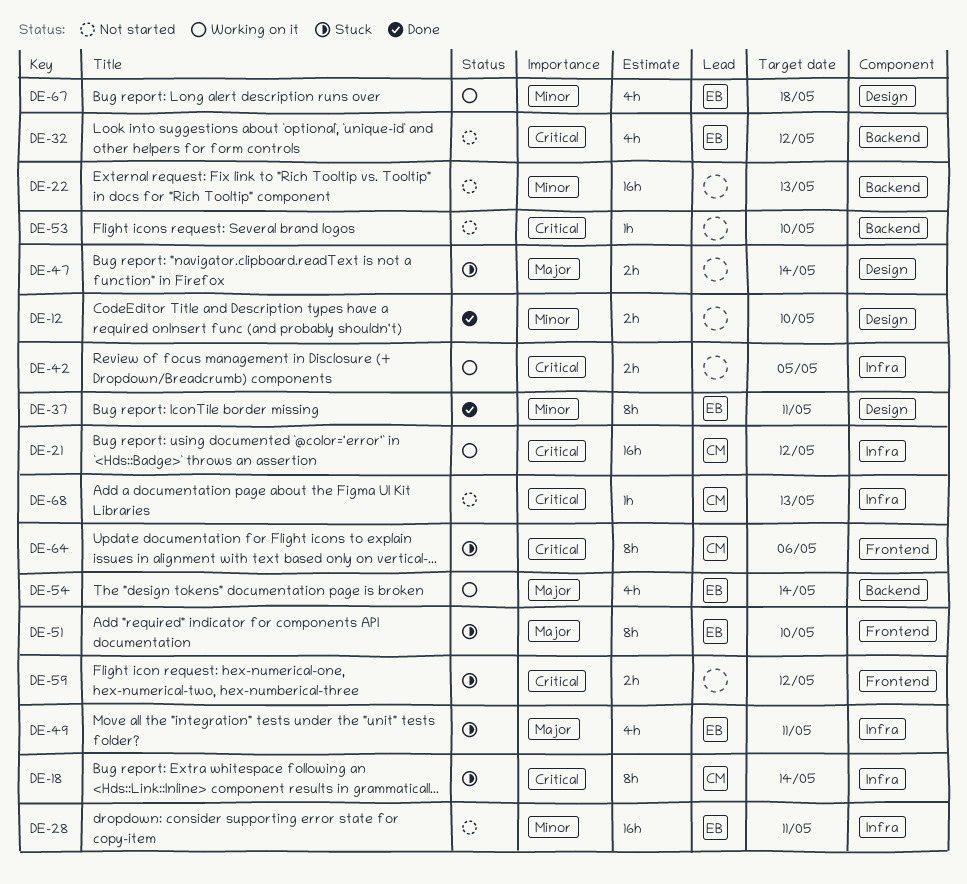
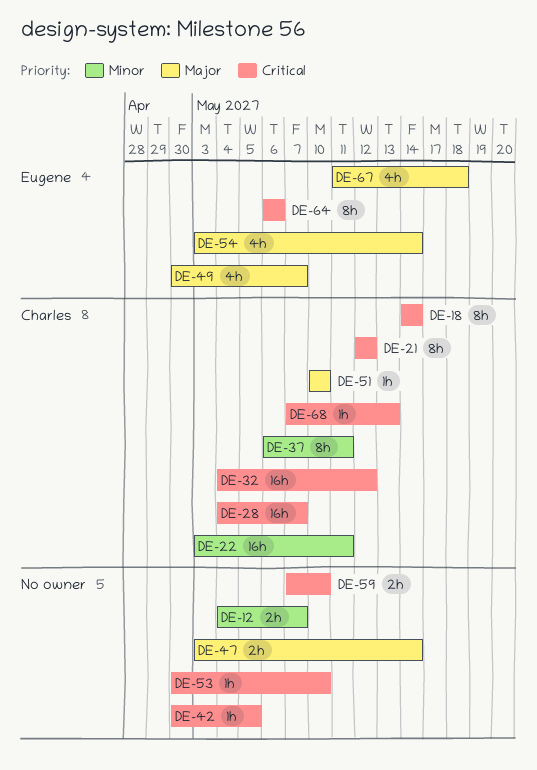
DE-12, due: May 10 -> May 7
DE-21, estimate: 16h -> 8h
DE-22, owner: none -> Charles
DE-22, due: May 13 -> May 11
DE-28, owner: Eugene -> Charles
DE-28, priority: Minor -> Critical
DE-28, due: May 11 -> May 7
DE-32, owner: Eugene -> Charles
DE-32, estimate: 4h -> 16h
DE-37, owner: Eugene -> Charles
DE-42, estimate: 2h -> 1h
DE-49, due: May 11 -> May 7
DE-51, owner: Eugene -> Charles
DE-51, estimate: 8h -> 1h
DE-59, due: May 12 -> May 10
DE-64, owner: Charles -> Eugene
DE-67, priority: Minor -> Major

